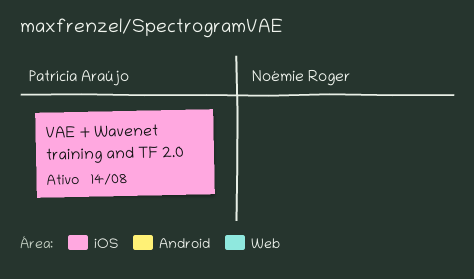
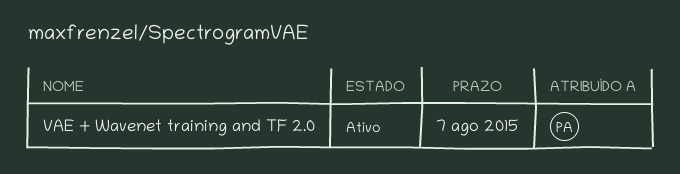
VAE + Wavenet training and TF 2.0, due: Aug 14 -> Aug 7

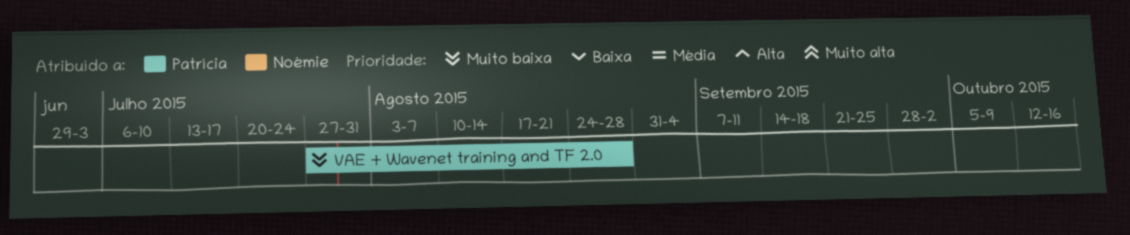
VAE + Wavenet training and TF 2.0, due: Aug 7 -> Aug 28

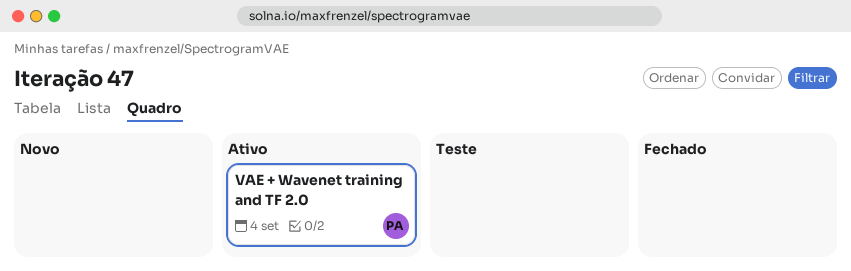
VAE + Wavenet training and TF 2.0, due: Aug 28 -> Sep 4

